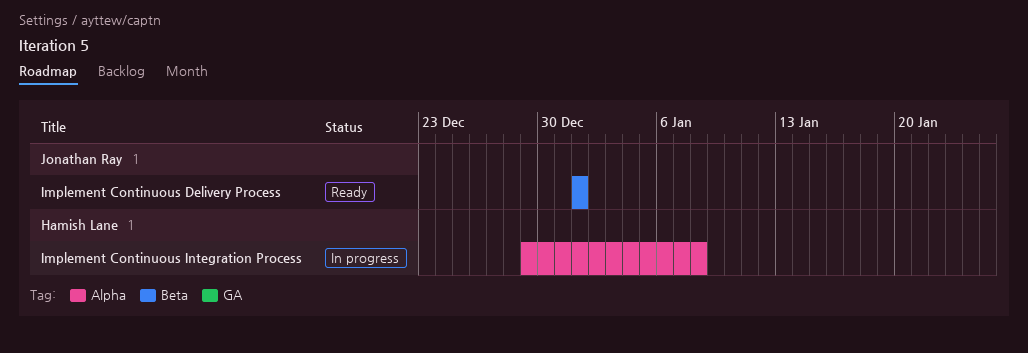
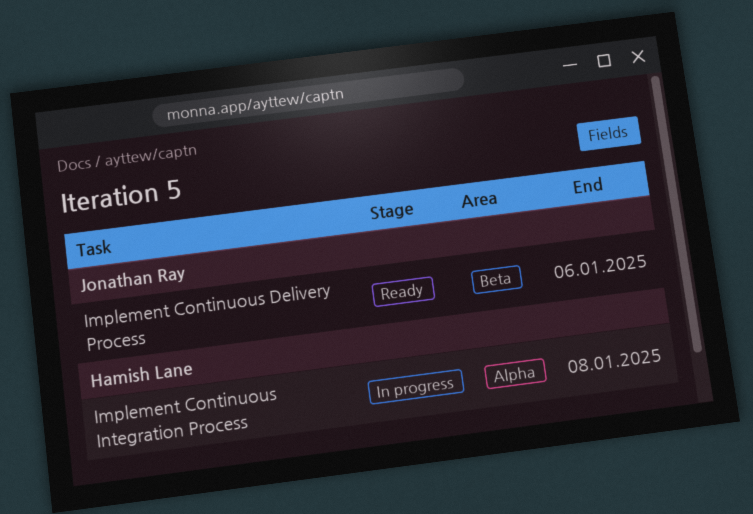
Implement Continuous Delivery Process, due: Jan 1 -> Jan 6

